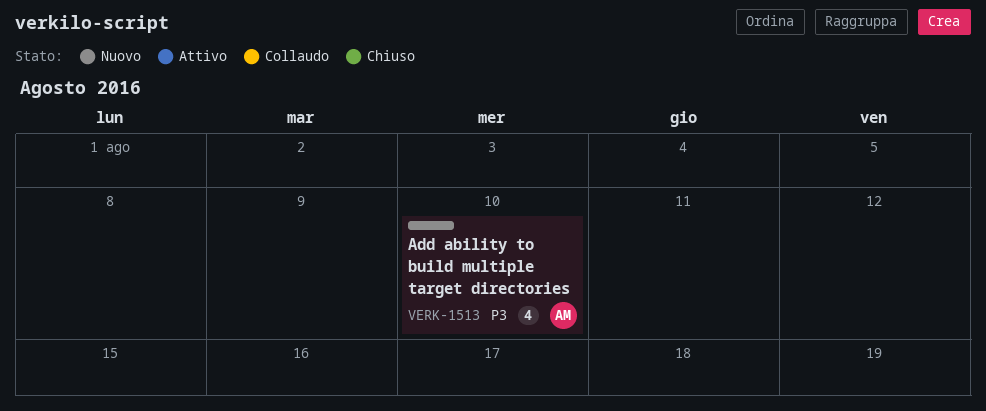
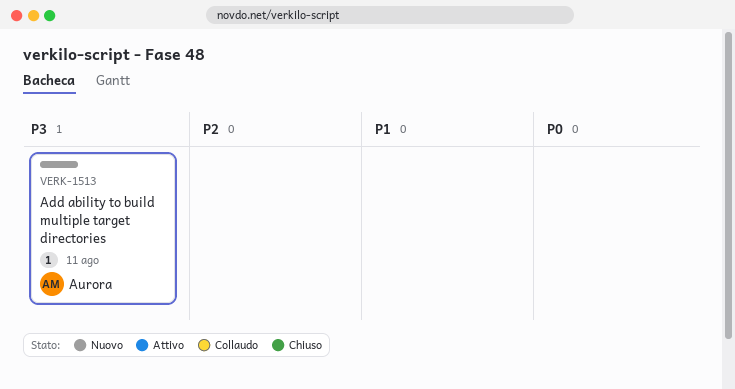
VERK-1513, estimate: 4 -> 1
VERK-1513, due: Aug 10 -> Aug 11

